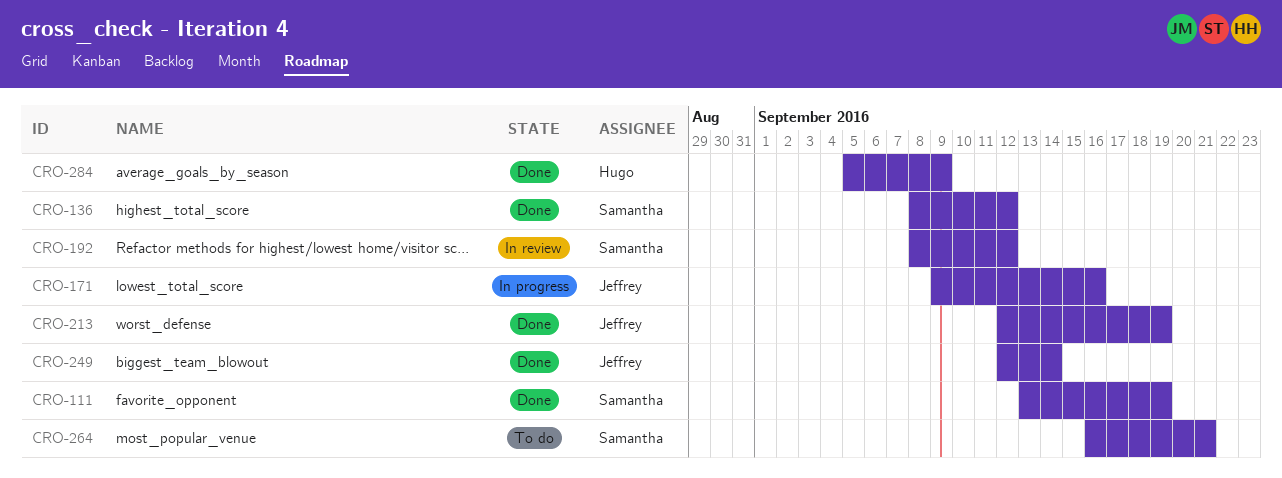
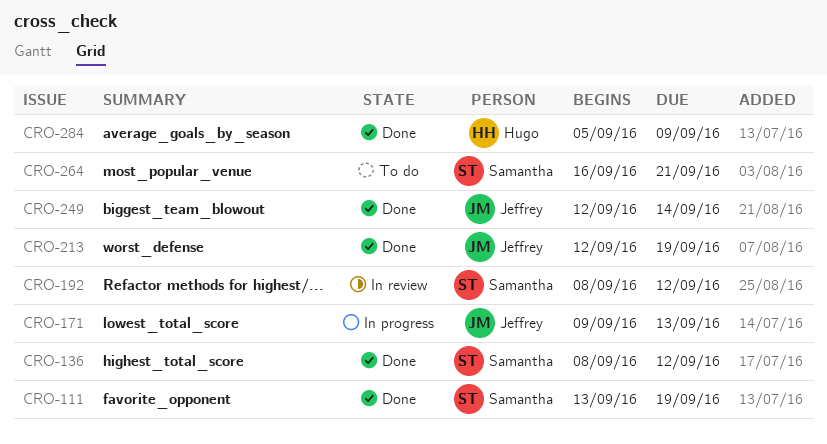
CRO-171, due: Sep 16 -> Sep 13

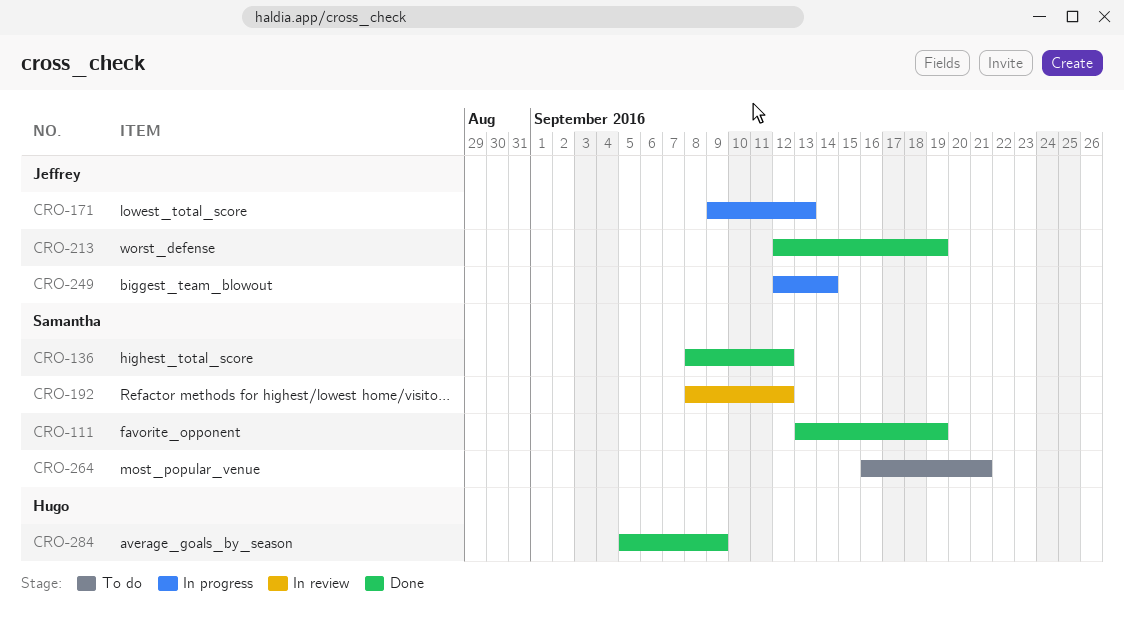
CRO-249, status: Done -> In progress

